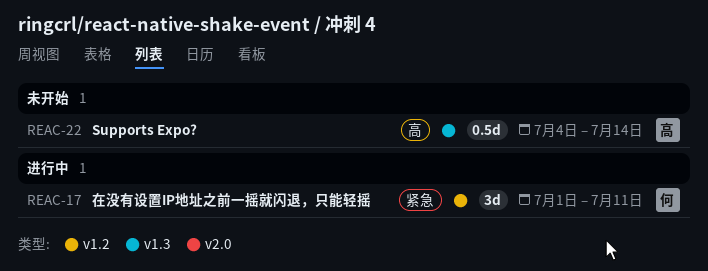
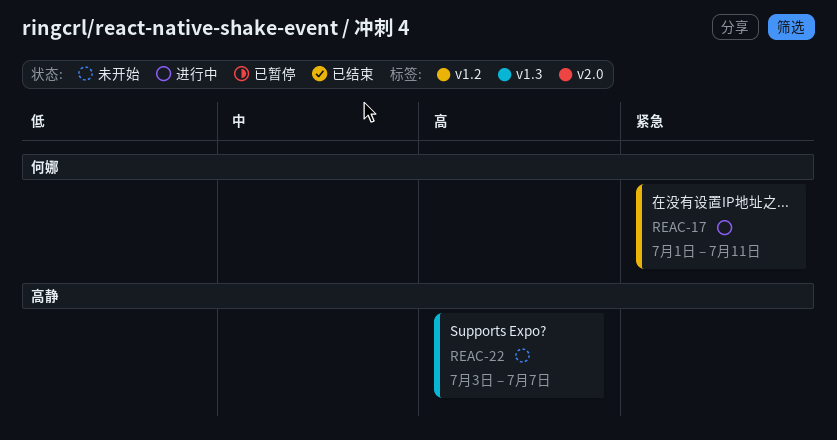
REAC-22, start: Jul 4 -> Jul 3
REAC-22, due: Jul 14 -> Jul 7

